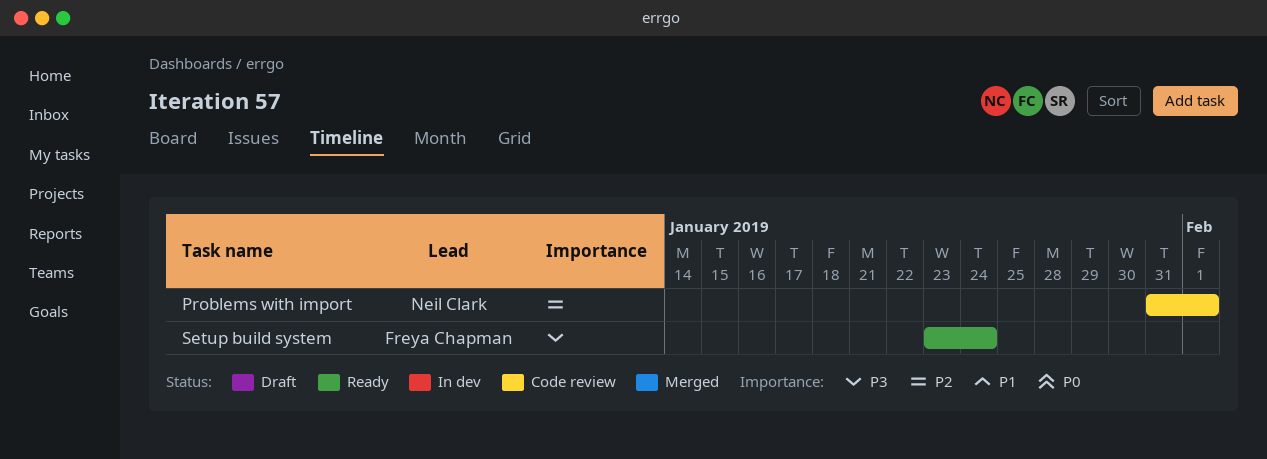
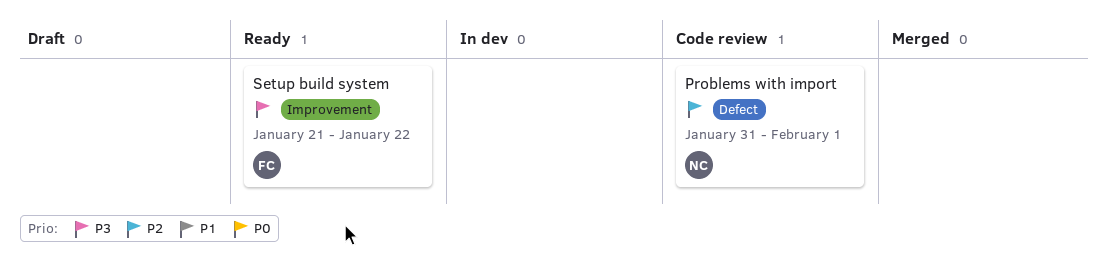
Setup build system, start: Jan 23 -> Jan 21
Setup build system, due: Jan 24 -> Jan 22

